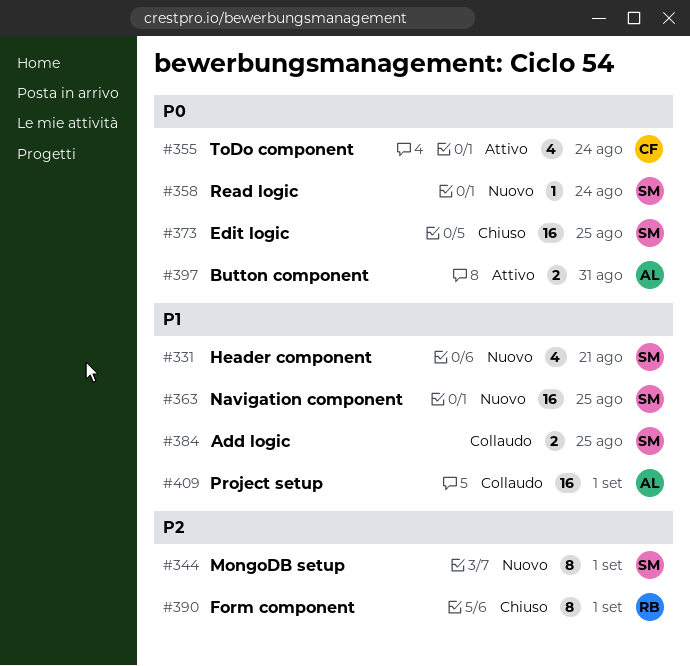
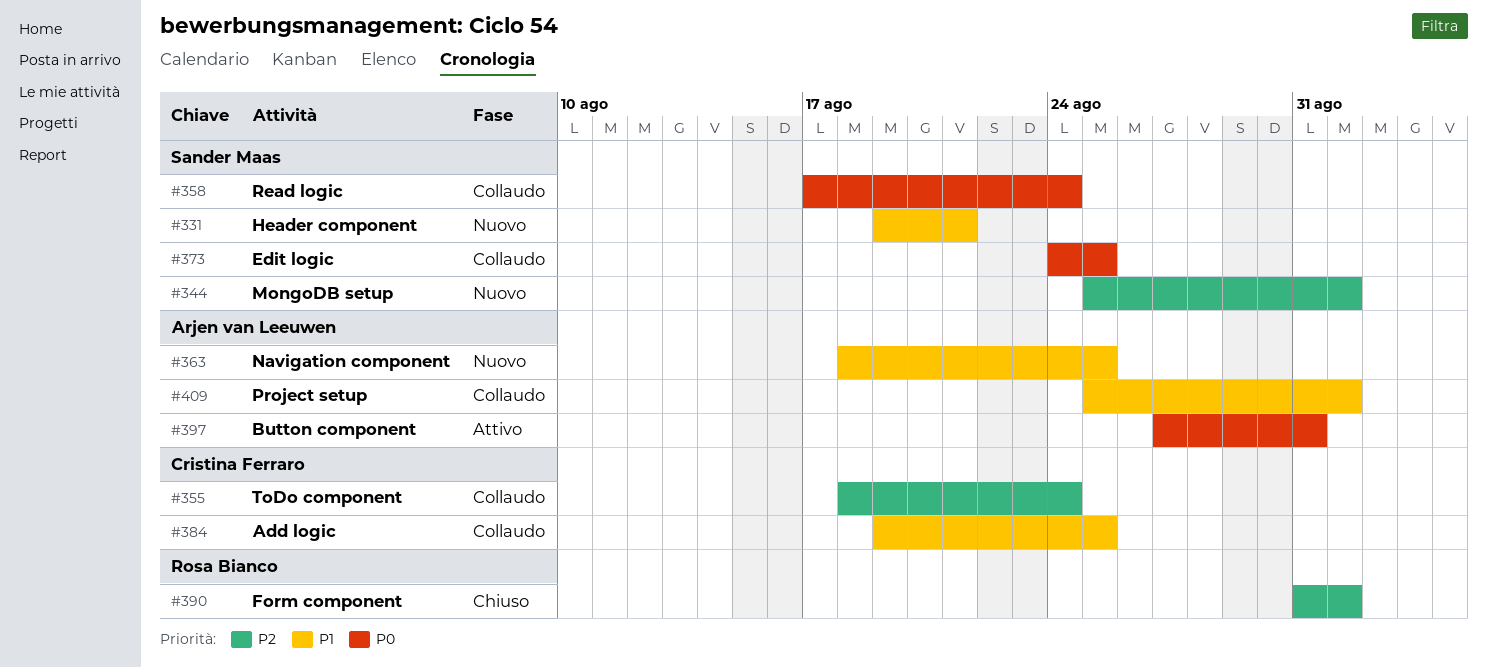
#355, status: Attivo -> Collaudo
#355, priority: P0 -> P2
#358, status: Nuovo -> Collaudo
#363, owner: Sander Maas -> Arjen van Leeuwen
#373, status: Chiuso -> Collaudo
#384, owner: Sander Maas -> Cristina Ferraro

